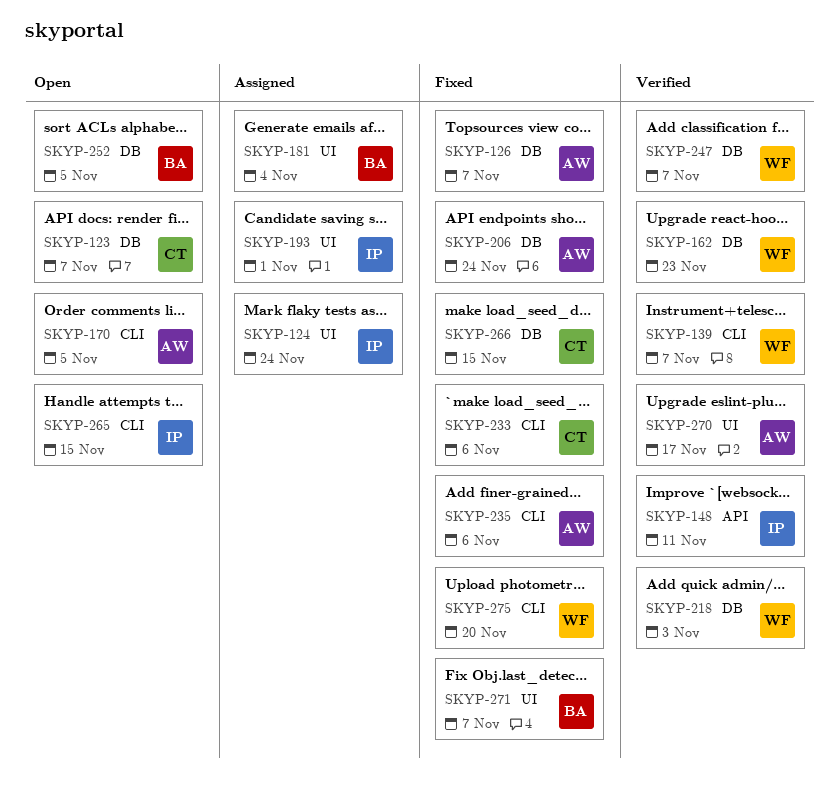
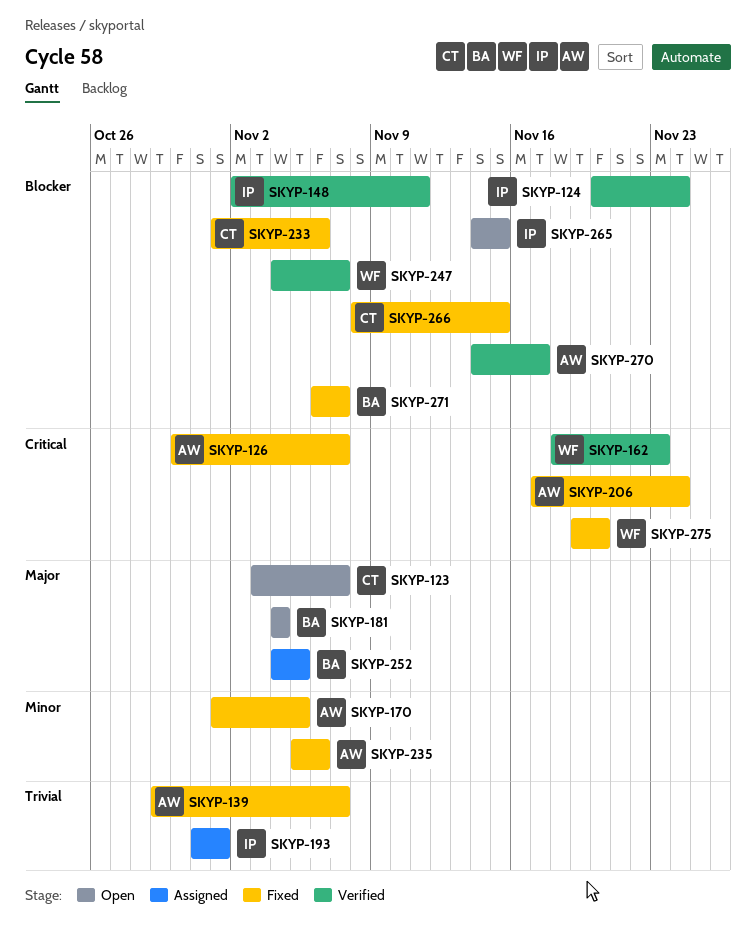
SKYP-124, status: Assigned -> Verified
SKYP-139, status: Verified -> Fixed
SKYP-139, owner: WF -> AW
SKYP-170, status: Open -> Fixed
SKYP-181, status: Assigned -> Open
SKYP-218: present -> none
SKYP-252, status: Open -> Assigned

